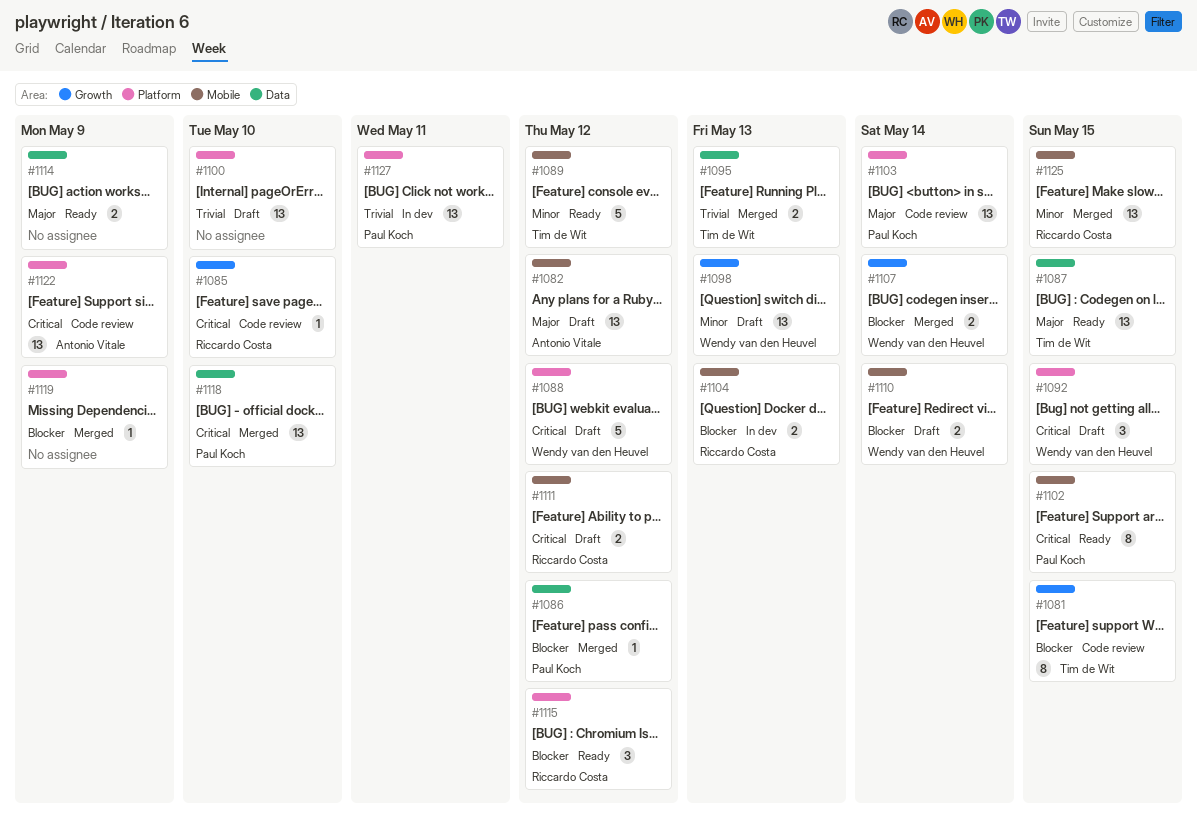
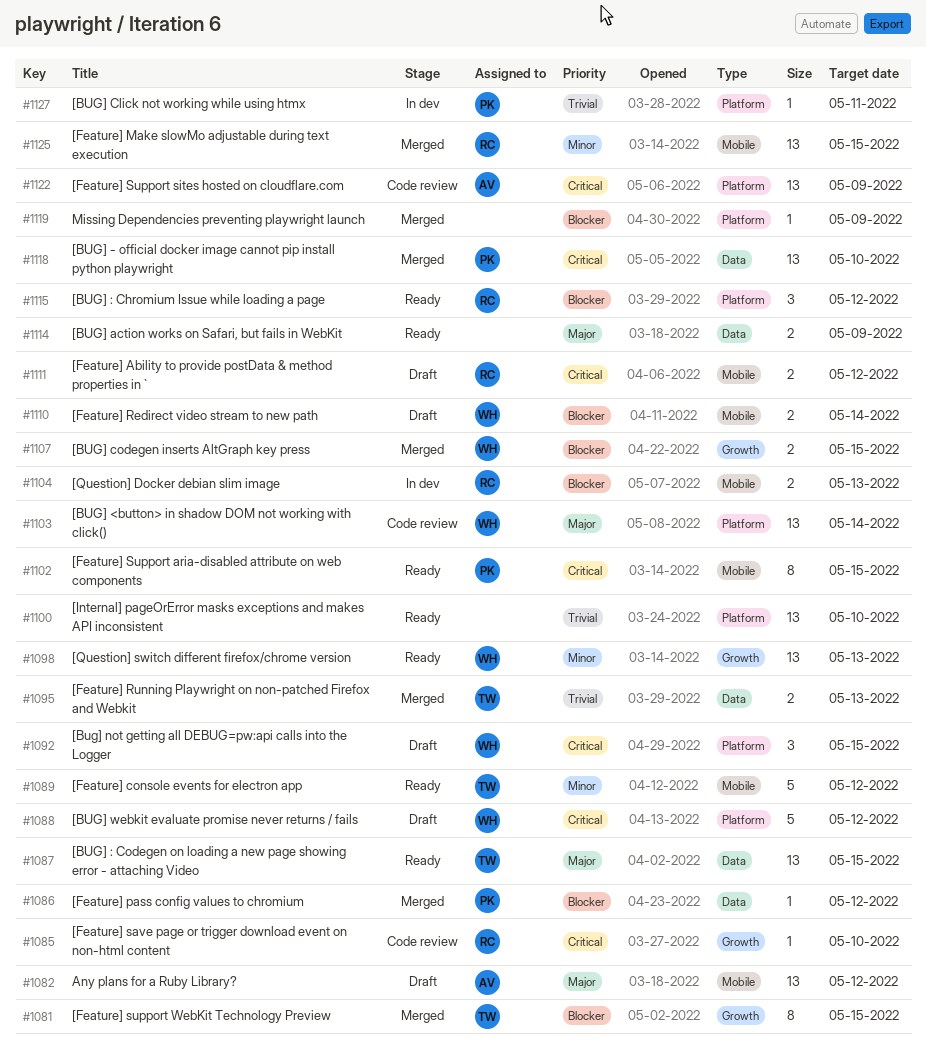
#1081, status: Code review -> Merged
#1098, status: Draft -> Ready
#1100, status: Draft -> Ready
#1103, owner: Paul Koch -> Wendy van den Heuvel
#1107, due: May 14 -> May 15
#1127, estimate: 13 -> 1

